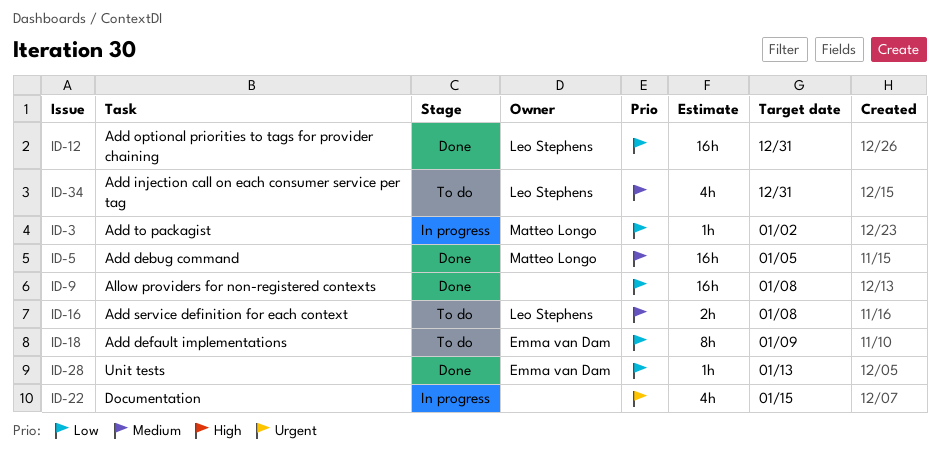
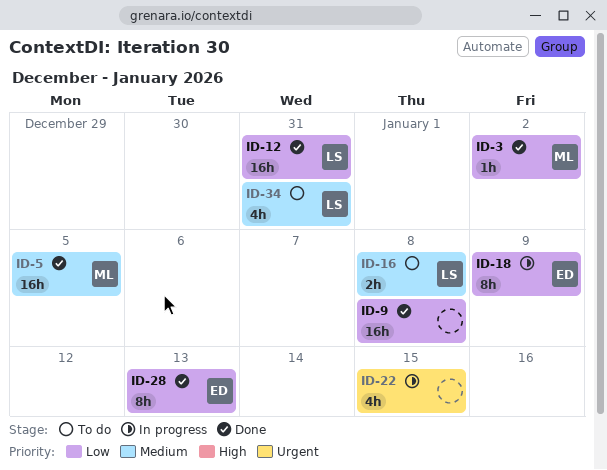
ID-3, status: In progress -> Done
ID-18, status: To do -> In progress
ID-28, estimate: 1h -> 8h

